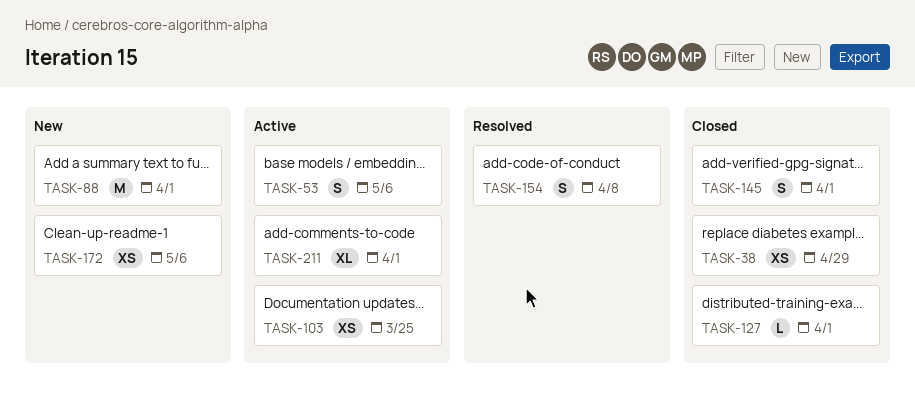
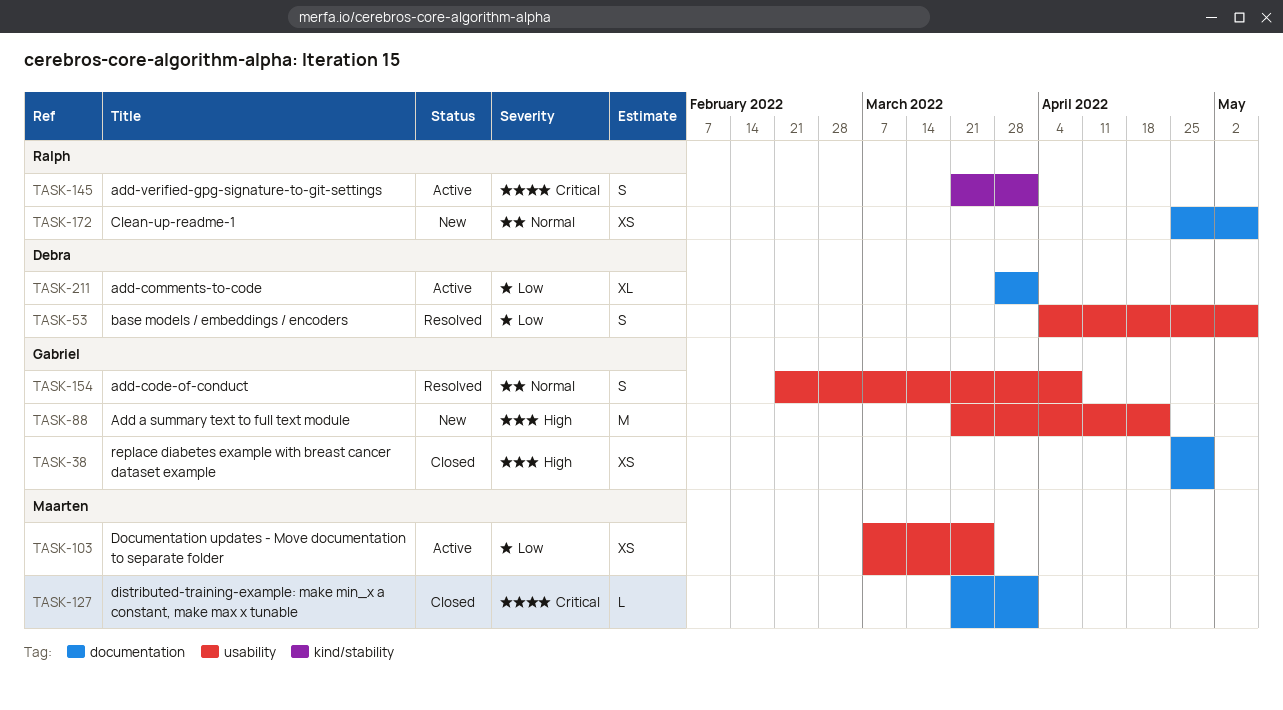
TASK-53, status: Active -> Resolved
TASK-88, due: Apr 1 -> Apr 22
TASK-145, status: Closed -> Active

